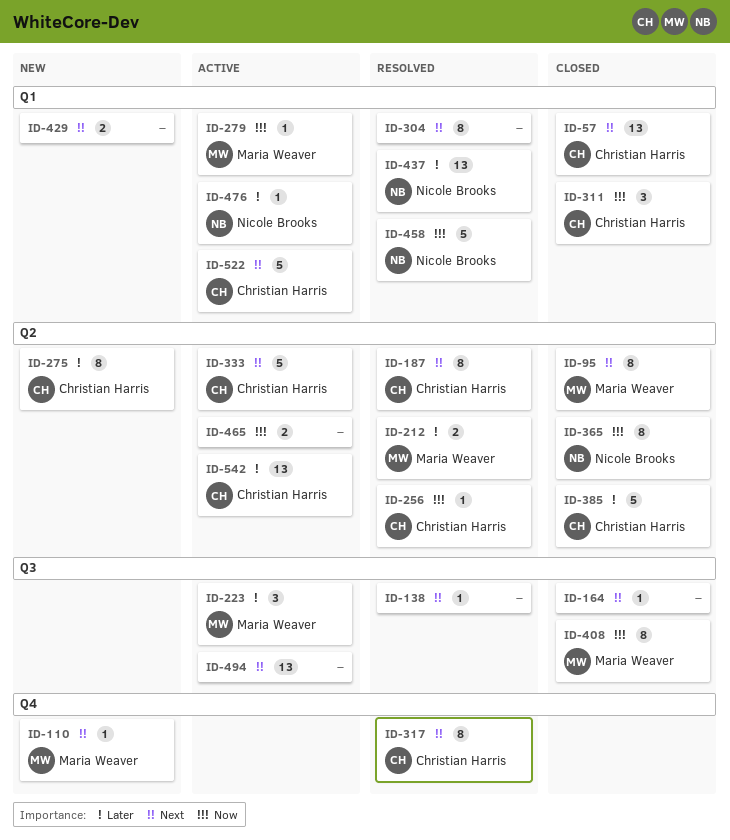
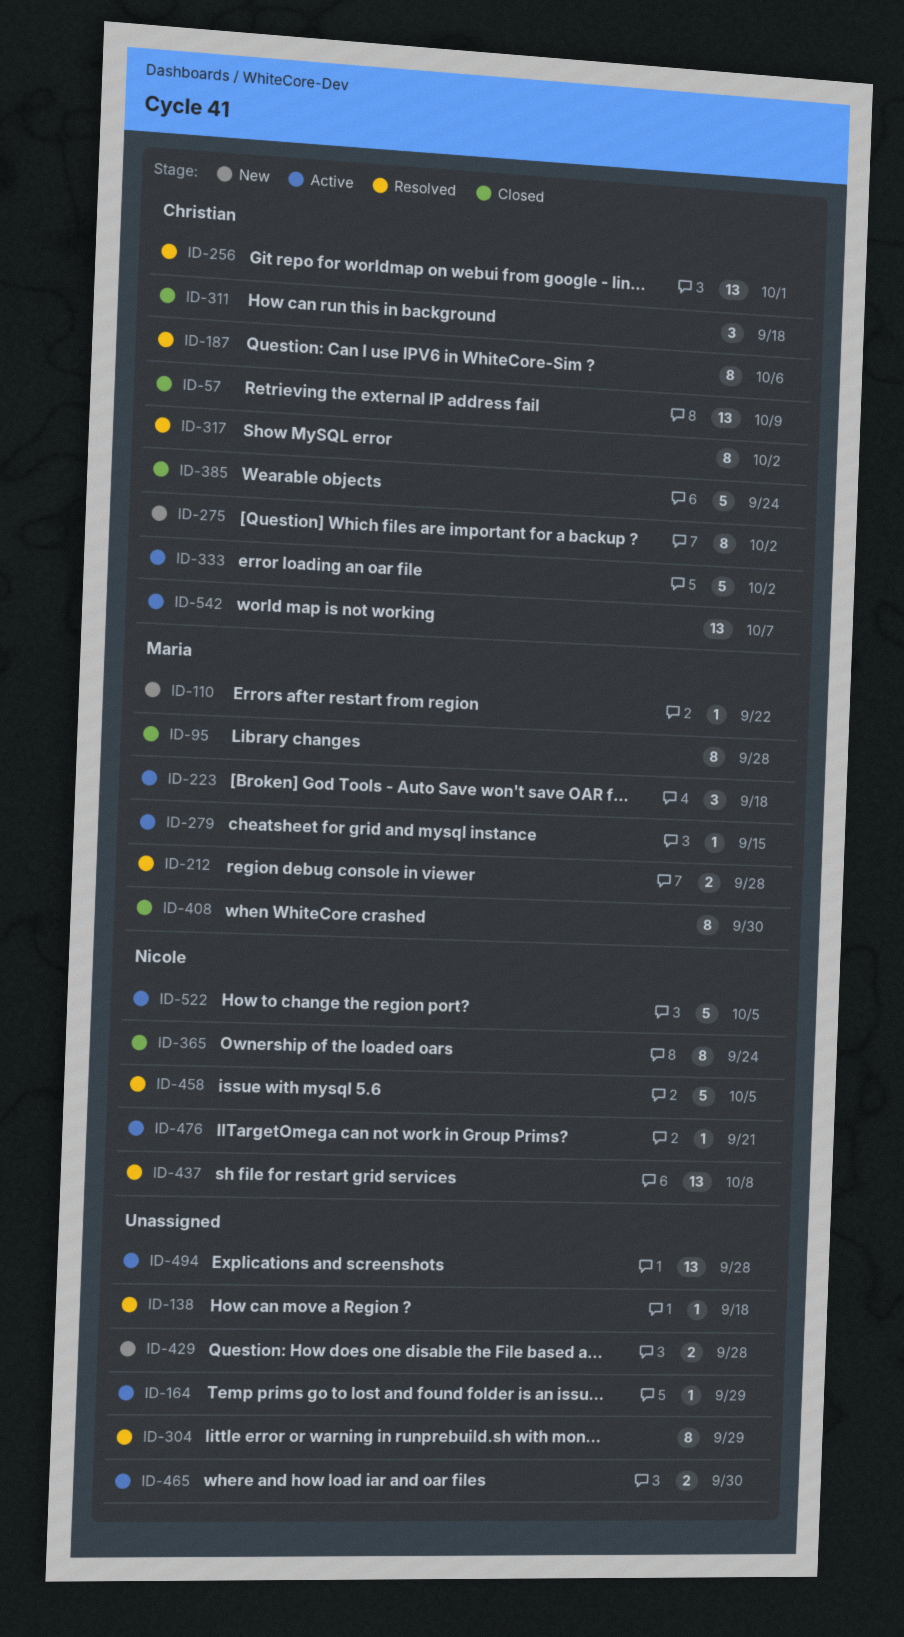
ID-164, status: Closed -> Active
ID-256, estimate: 1 -> 13
ID-522, owner: Christian Harris -> Nicole Brooks

